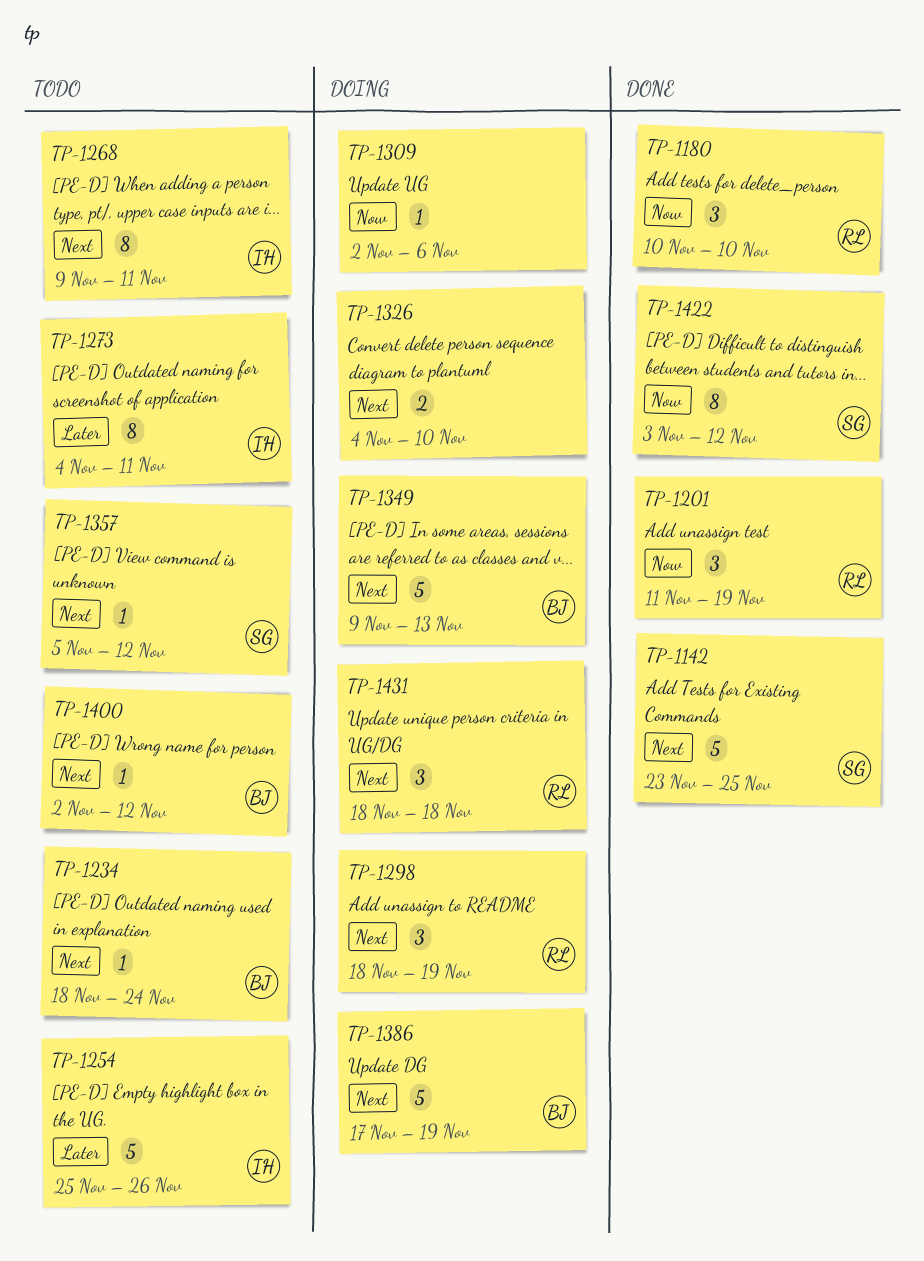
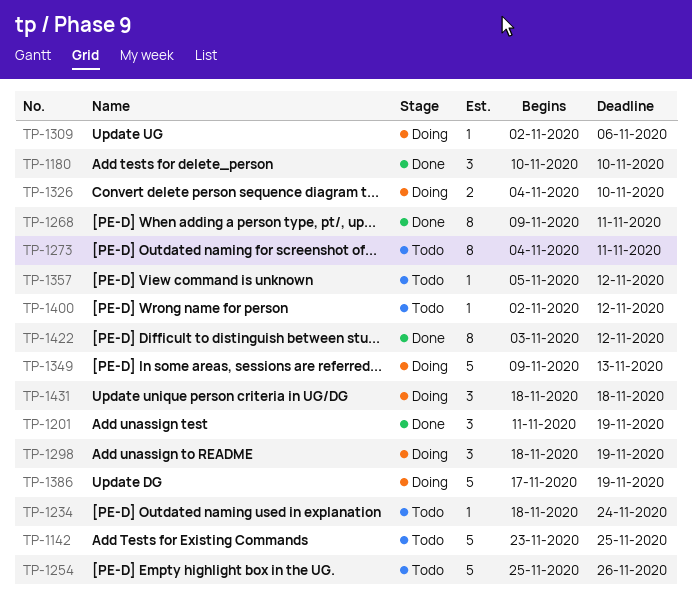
TP-1142, status: Done -> Todo
TP-1268, status: Todo -> Done

